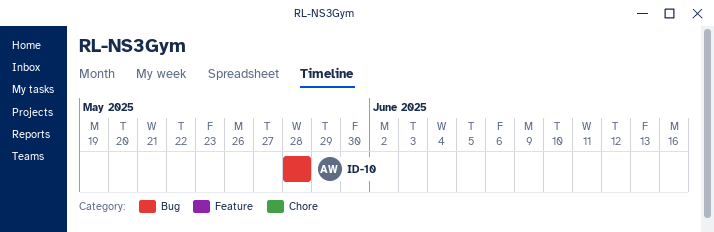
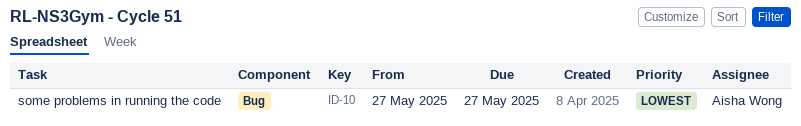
ID-10, start: May 28 -> May 27
ID-10, due: May 28 -> May 27

